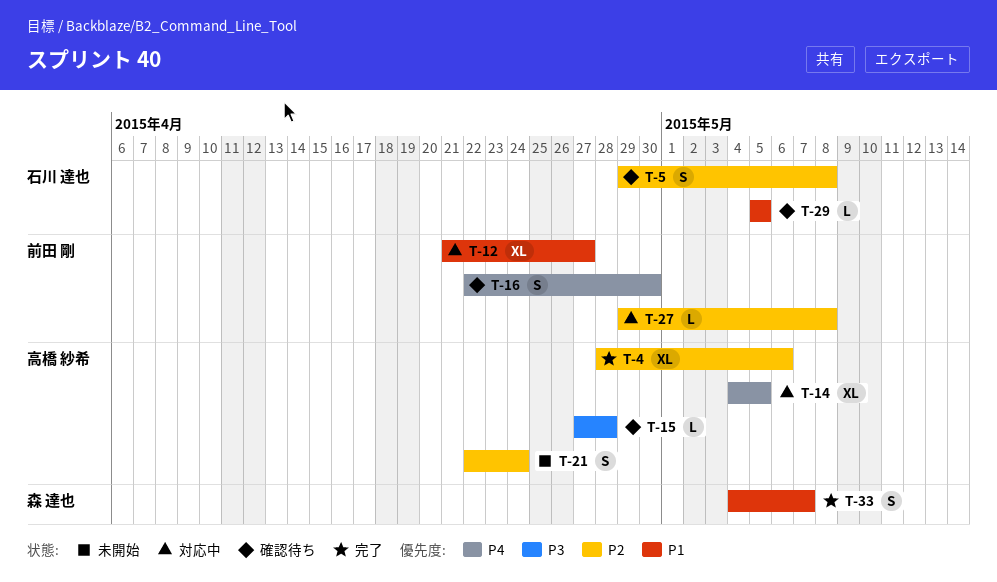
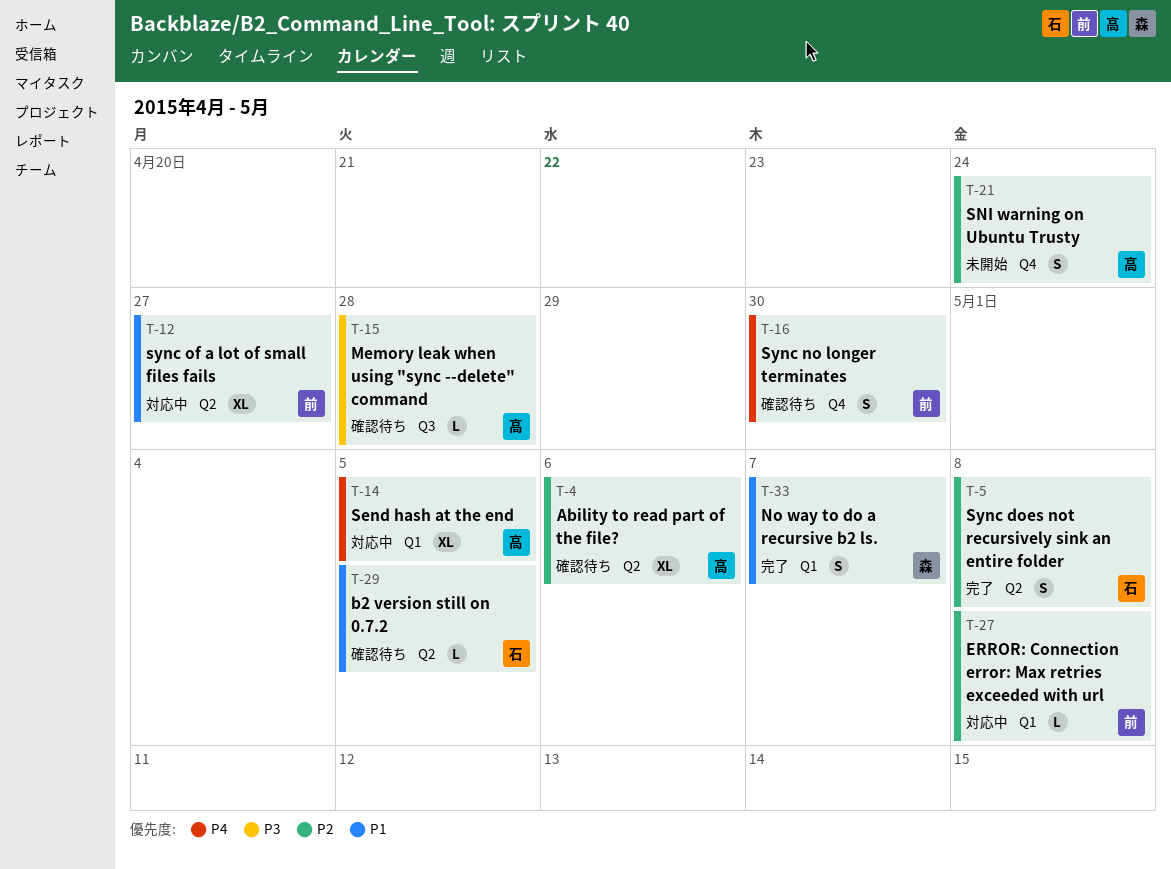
T-4, status: 完了 -> 確認待ち
T-5, status: 確認待ち -> 完了

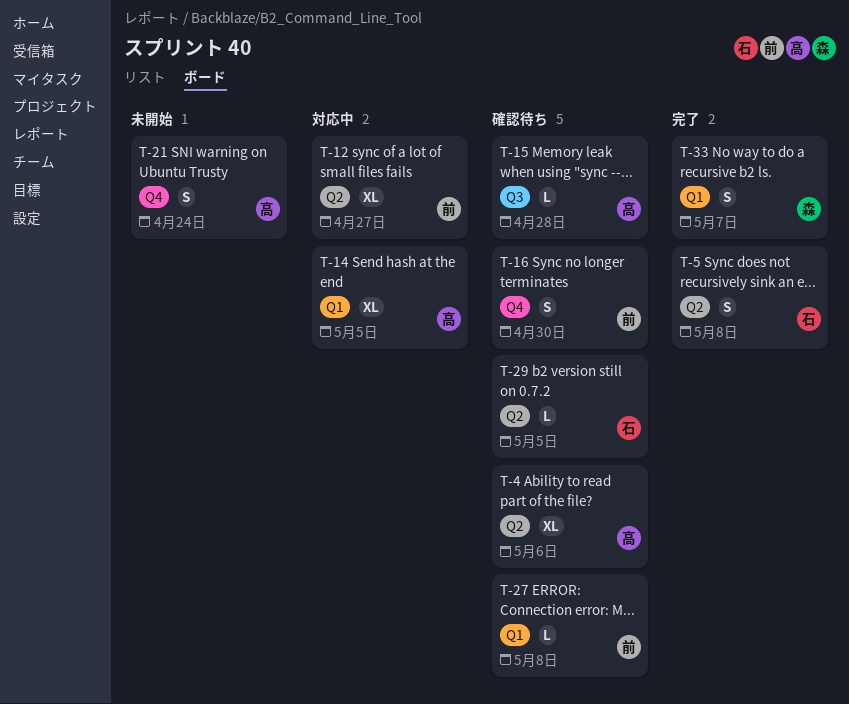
T-27, status: 対応中 -> 確認待ち

